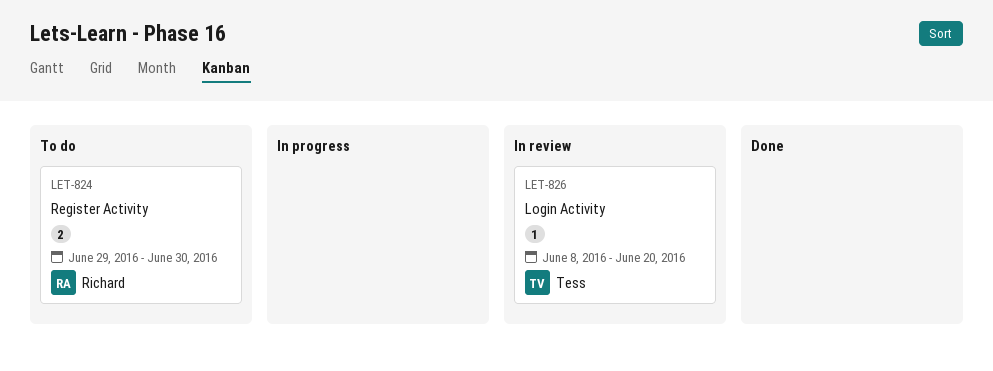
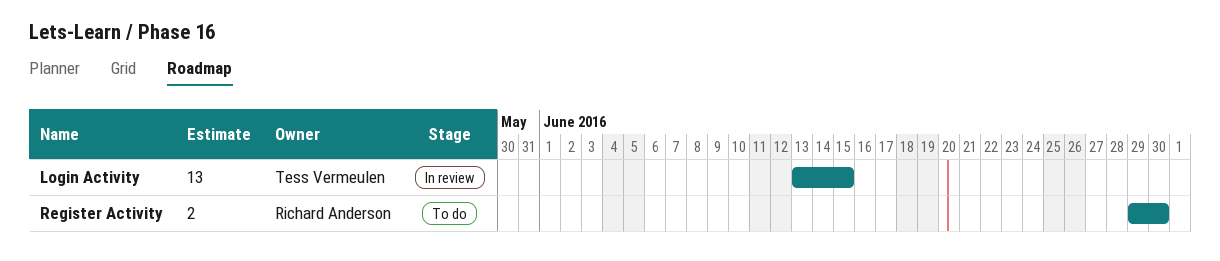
Login Activity, estimate: 1 -> 13
Login Activity, start: Jun 8 -> Jun 13
Login Activity, due: Jun 20 -> Jun 15

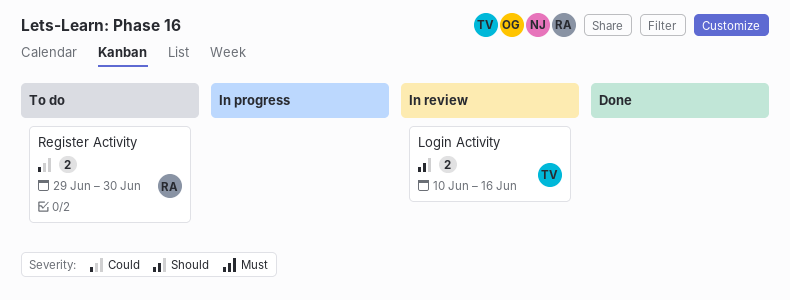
Login Activity, estimate: 13 -> 2
Login Activity, start: Jun 13 -> Jun 10
Login Activity, due: Jun 15 -> Jun 16

